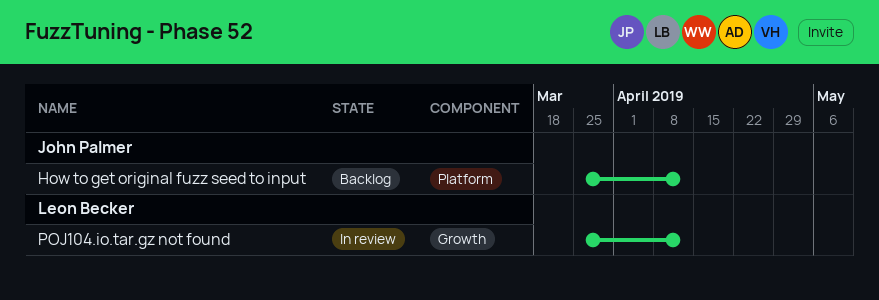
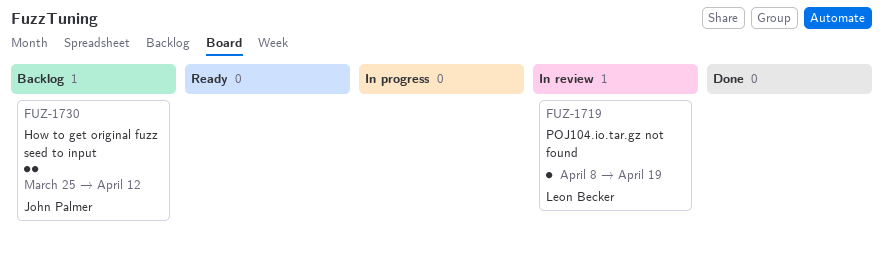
POJ104.io.tar.gz not found, start: Mar 25 -> Apr 8
POJ104.io.tar.gz not found, due: Apr 12 -> Apr 19

